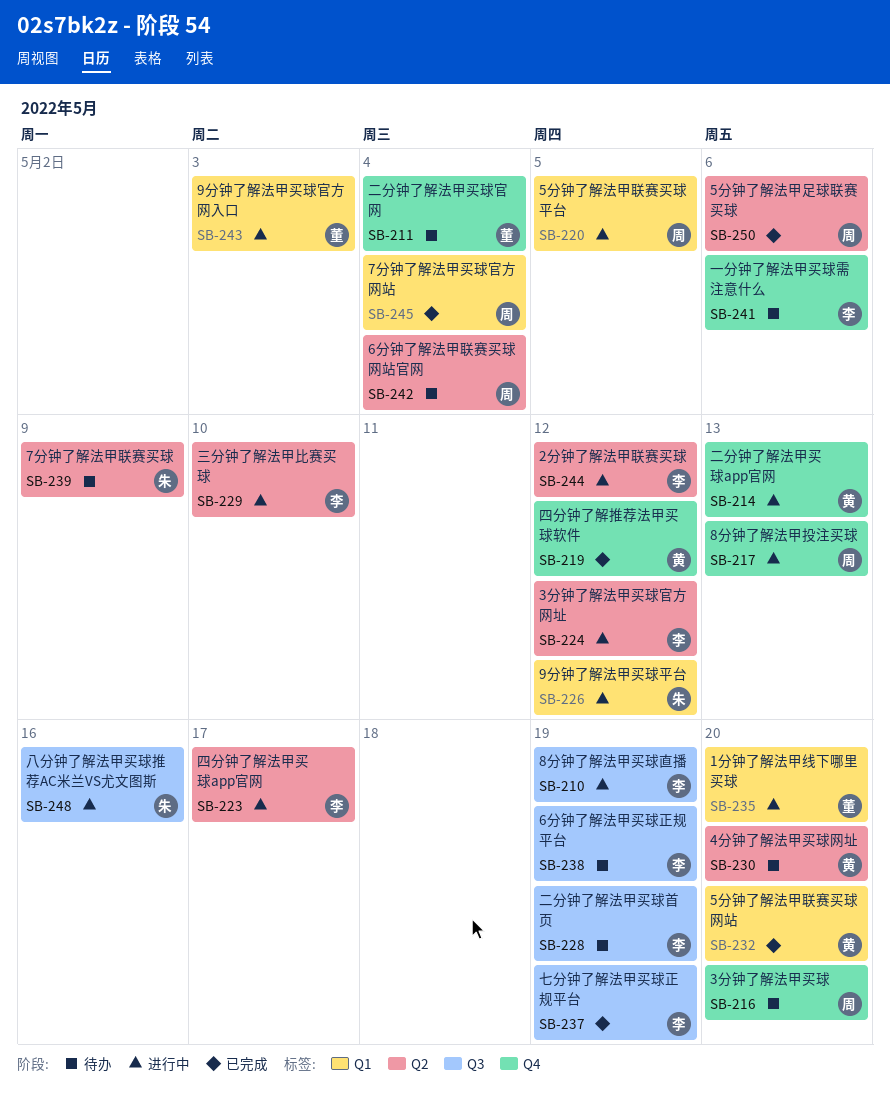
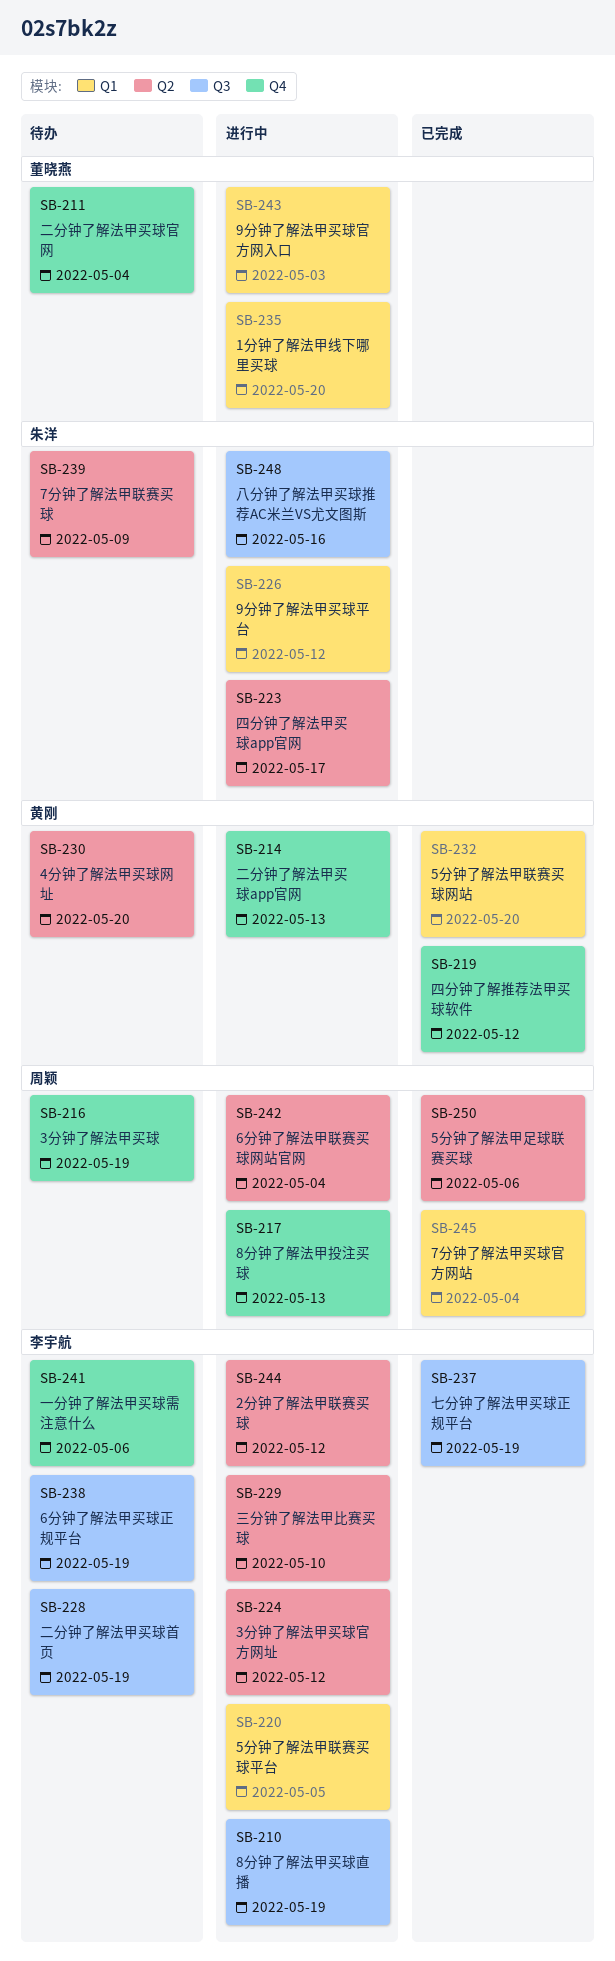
SB-216, due: May 20 -> May 19
SB-220, owner: 周颖 -> 李宇航
SB-223, owner: 李宇航 -> 朱洋
SB-242, status: 待办 -> 进行中

